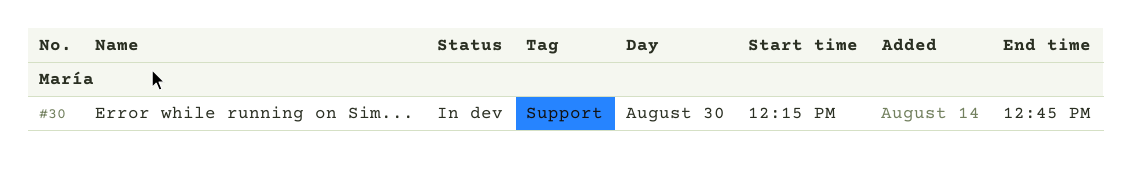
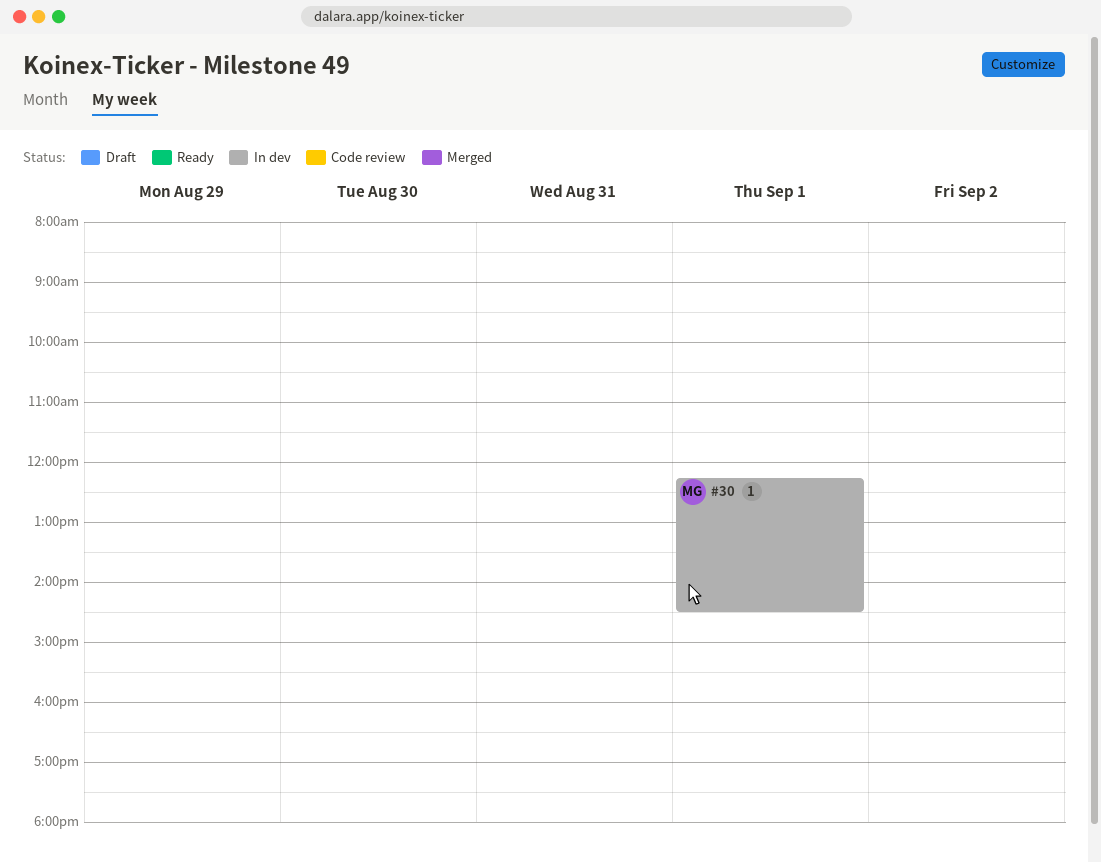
#30, day: Aug 30 -> Sep 1
#30, ends: 12:45 -> 14:30

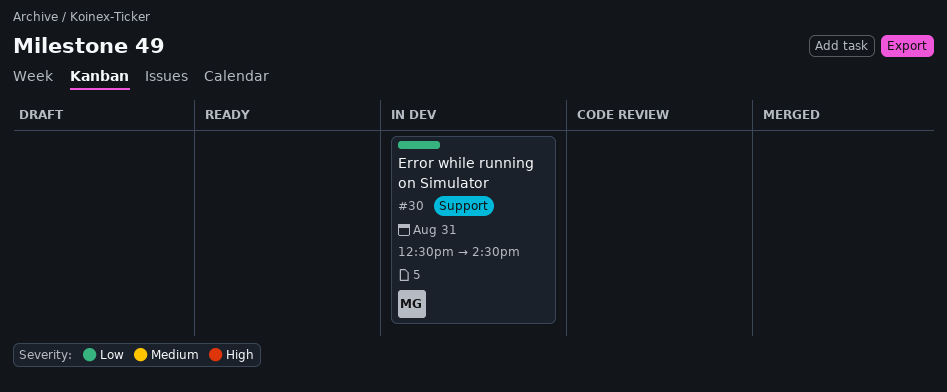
#30, day: Sep 1 -> Aug 31
#30, begins: 12:15 -> 12:30

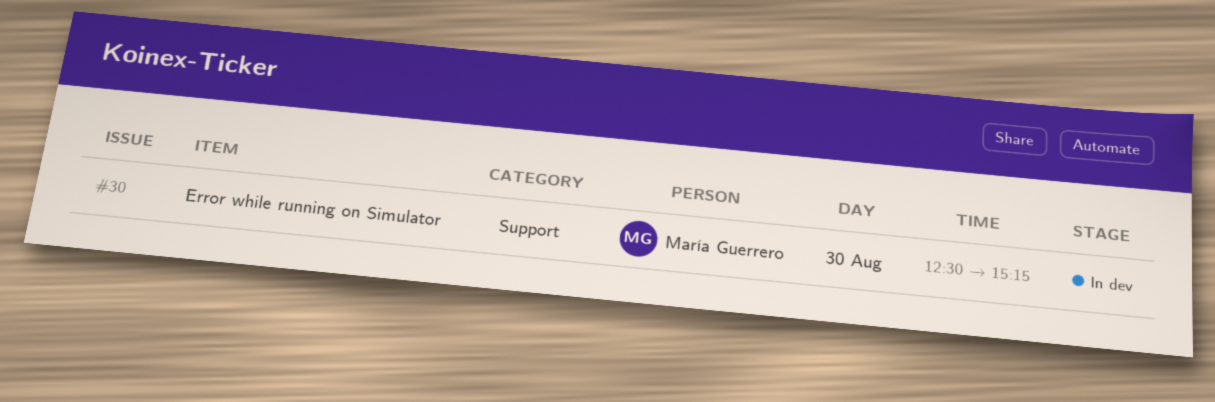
#30, day: Aug 31 -> Aug 30
#30, ends: 14:30 -> 15:15

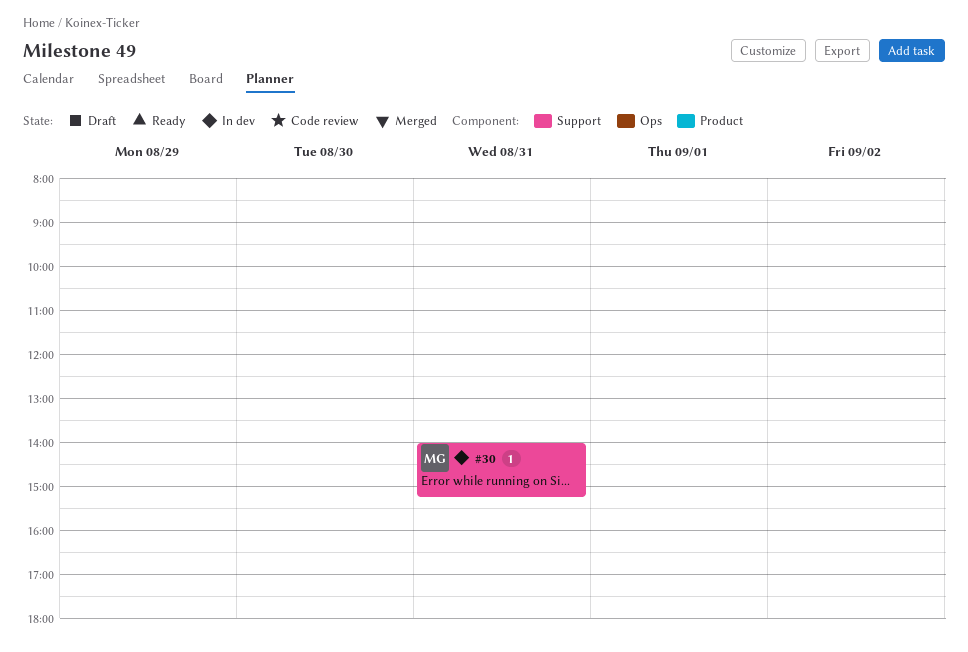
#30, day: Aug 30 -> Aug 31
#30, begins: 12:30 -> 14:00

